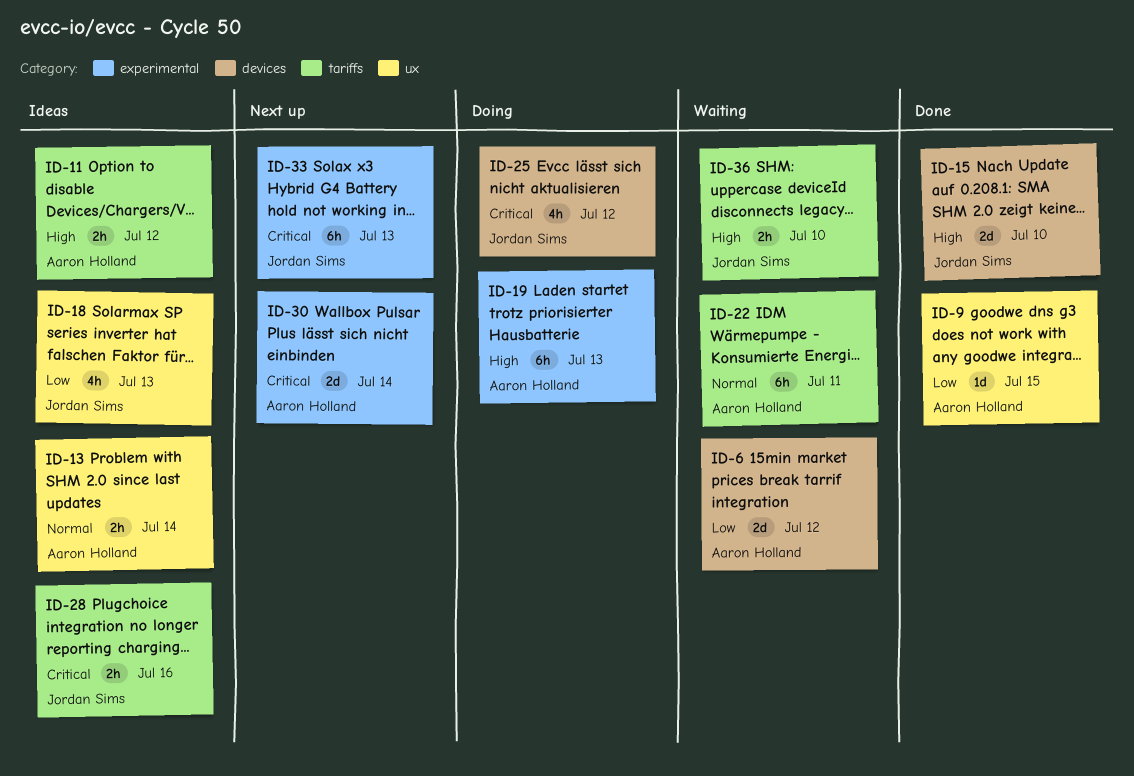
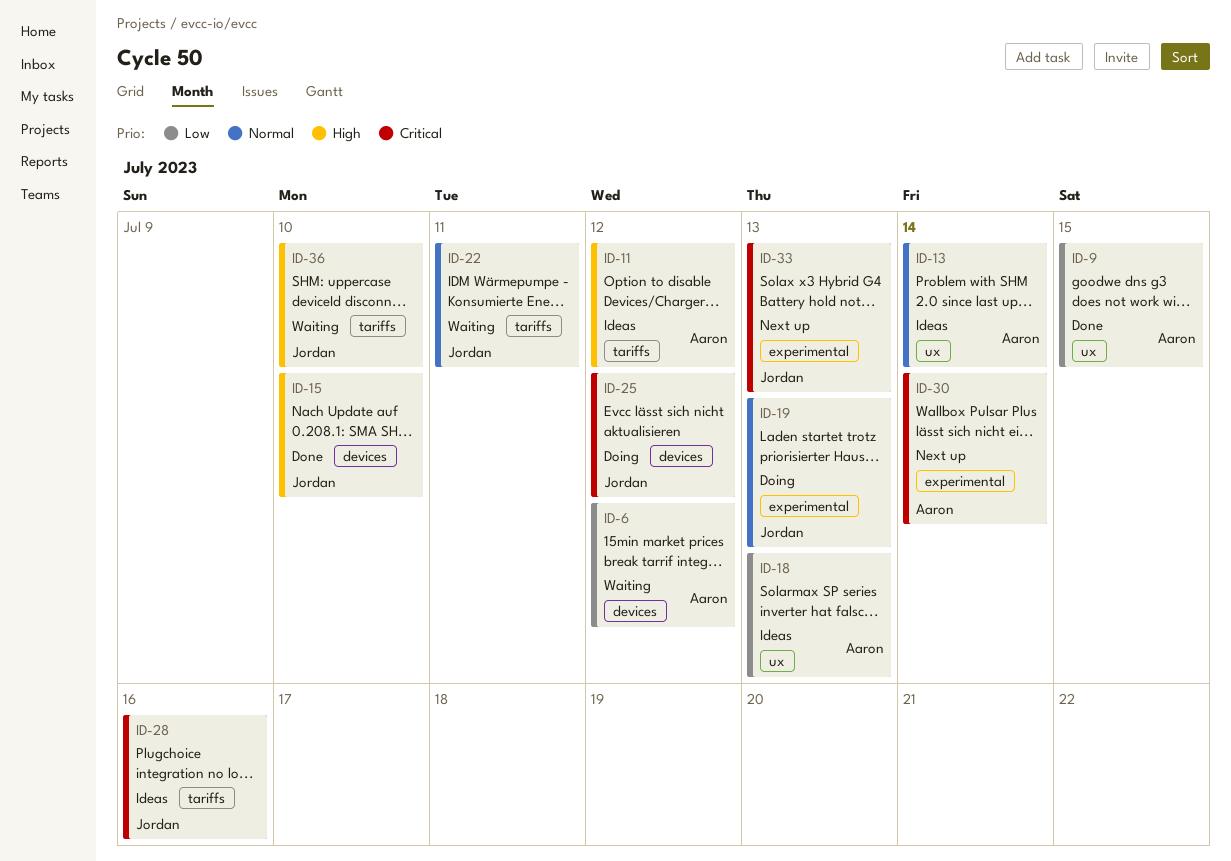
ID-18, owner: Jordan Sims -> Aaron Holland
ID-19, owner: Aaron Holland -> Jordan Sims
ID-19, priority: High -> Normal
ID-22, owner: Aaron Holland -> Jordan Sims

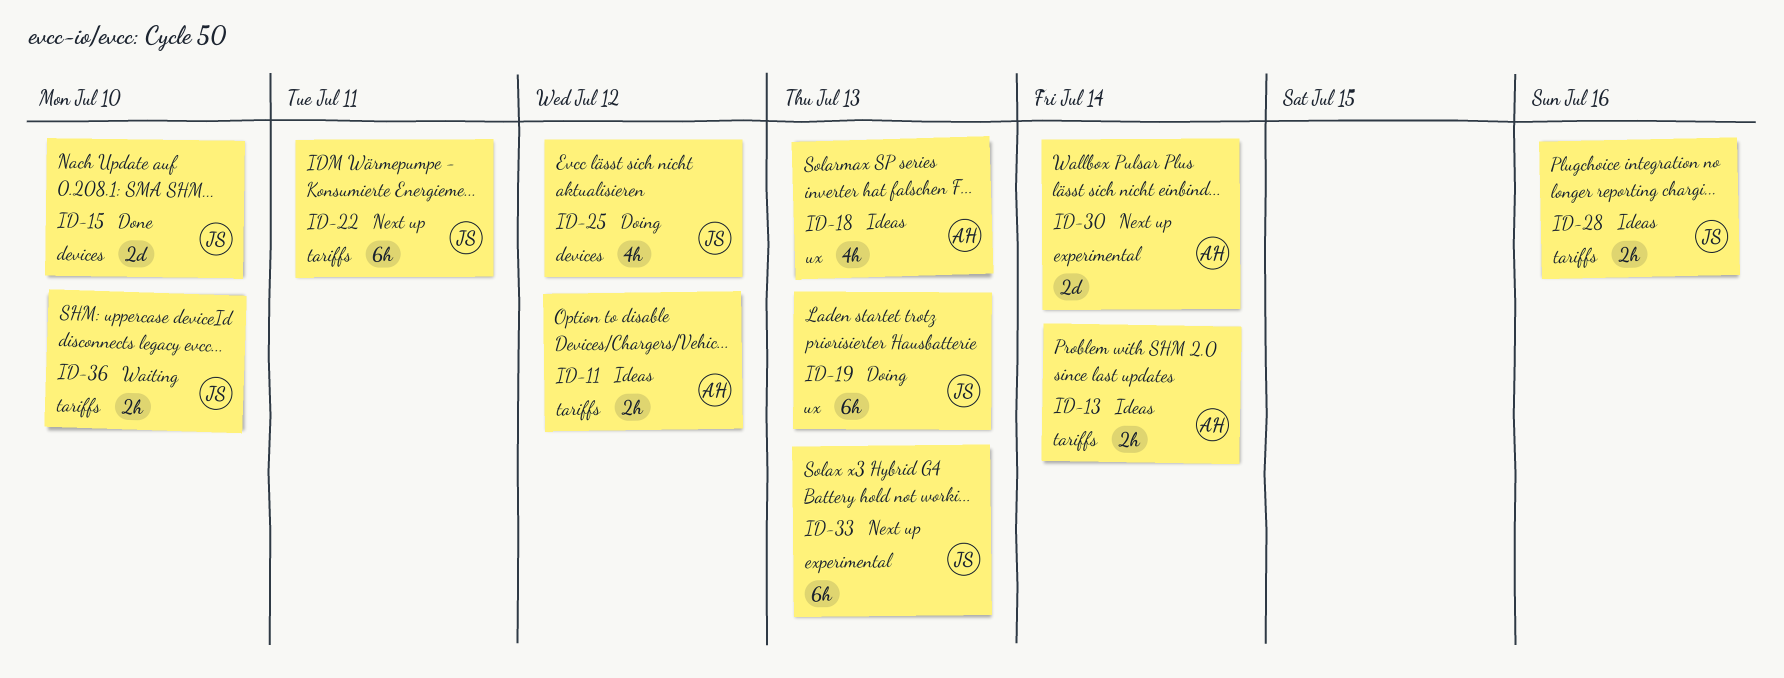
ID-6: present -> none
ID-9: present -> none
ID-13, label: ux -> tariffs
ID-19, label: experimental -> ux
ID-22, status: Waiting -> Next up

